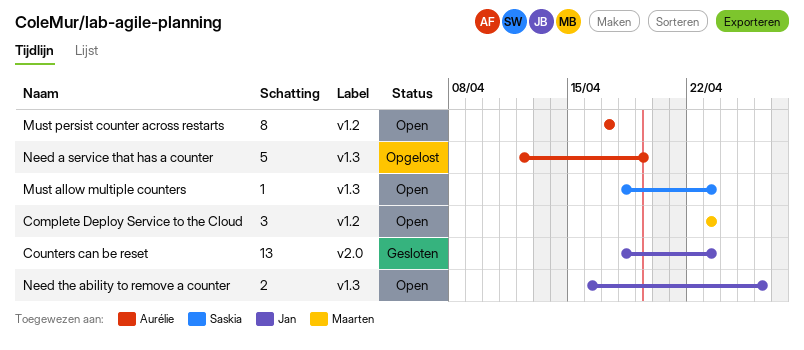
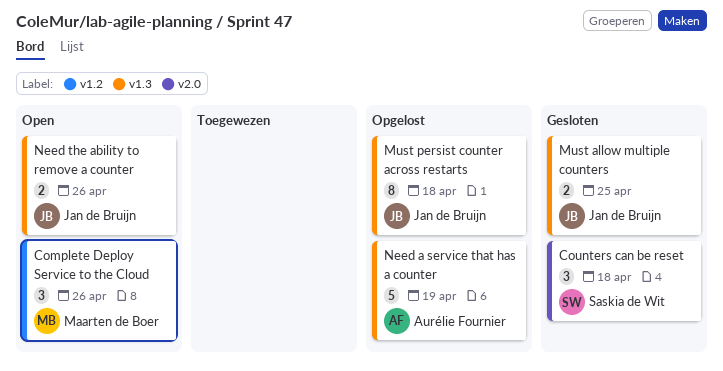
Complete Deploy Service to the Cloud, due: Apr 23 -> Apr 26
Counters can be reset, owner: Jan de Bruijn -> Saskia de Wit
Counters can be reset, estimate: 13 -> 3
Counters can be reset, due: Apr 23 -> Apr 18
Must allow multiple counters, status: Open -> Gesloten
Must allow multiple counters, owner: Saskia de Wit -> Jan de Bruijn
Must allow multiple counters, estimate: 1 -> 2
Must allow multiple counters, due: Apr 23 -> Apr 25
Must persist counter across restarts, status: Open -> Opgelost
Must persist counter across restarts, owner: Aurélie Fournier -> Jan de Bruijn
Must persist counter across restarts, label: v1.2 -> v1.3
Must persist counter across restarts, due: Apr 17 -> Apr 18

